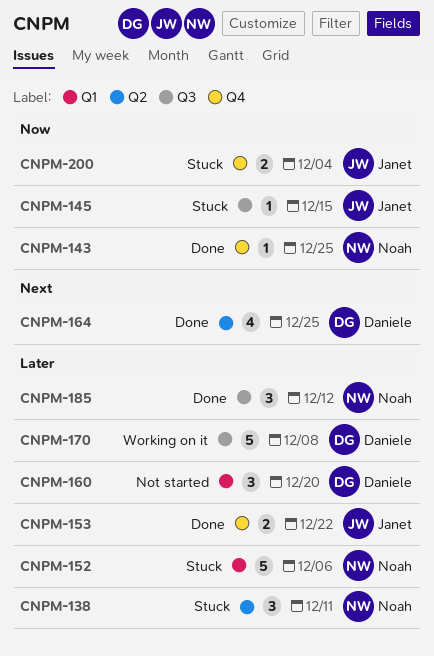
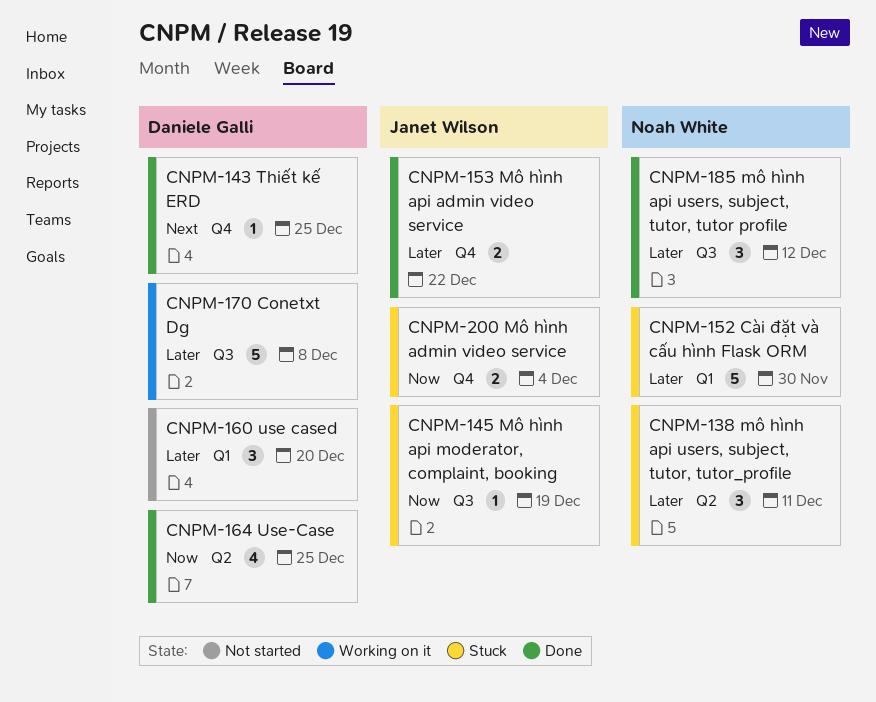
CNPM-143, owner: Noah White -> Daniele Galli
CNPM-143, priority: Now -> Next
CNPM-145, due: Dec 15 -> Dec 19
CNPM-152, due: Dec 6 -> Nov 30
CNPM-164, priority: Next -> Now

